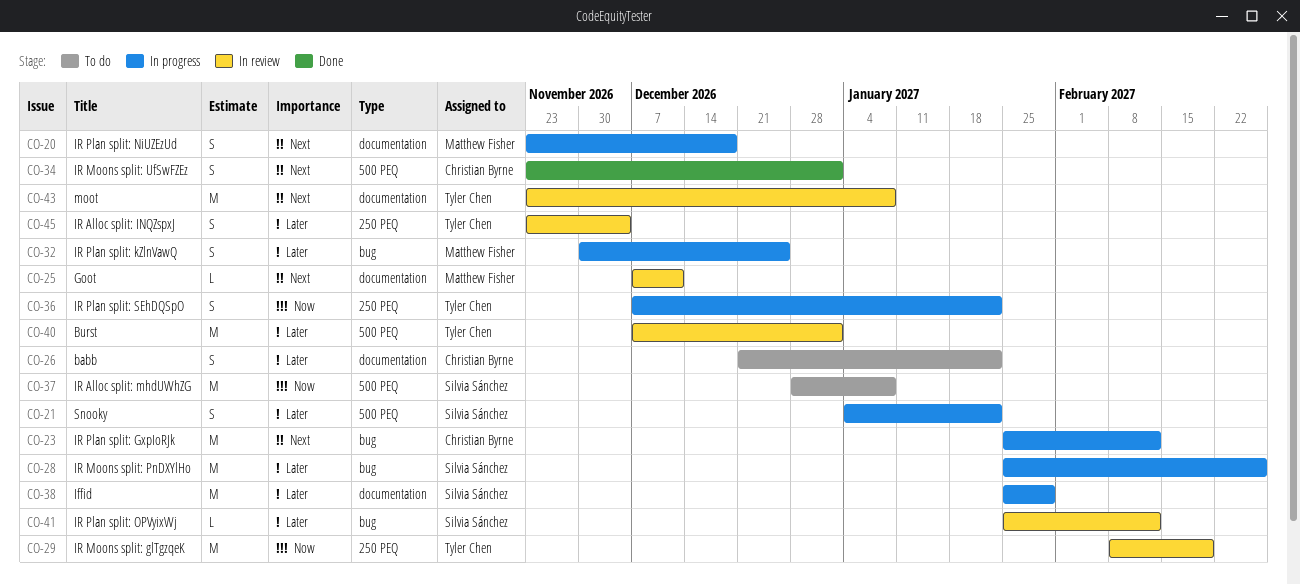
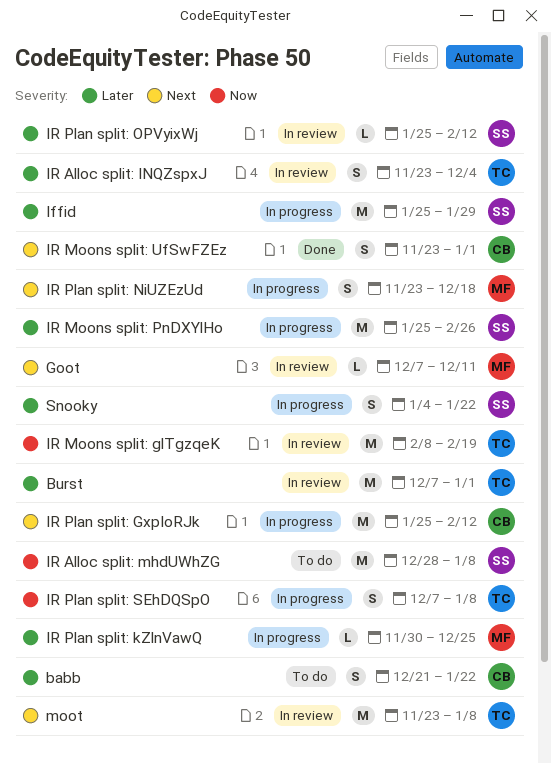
IR Plan split: kZlnVawQ, estimate: S -> L
IR Plan split: SEhDQSpO, due: Jan 22 -> Jan 8

